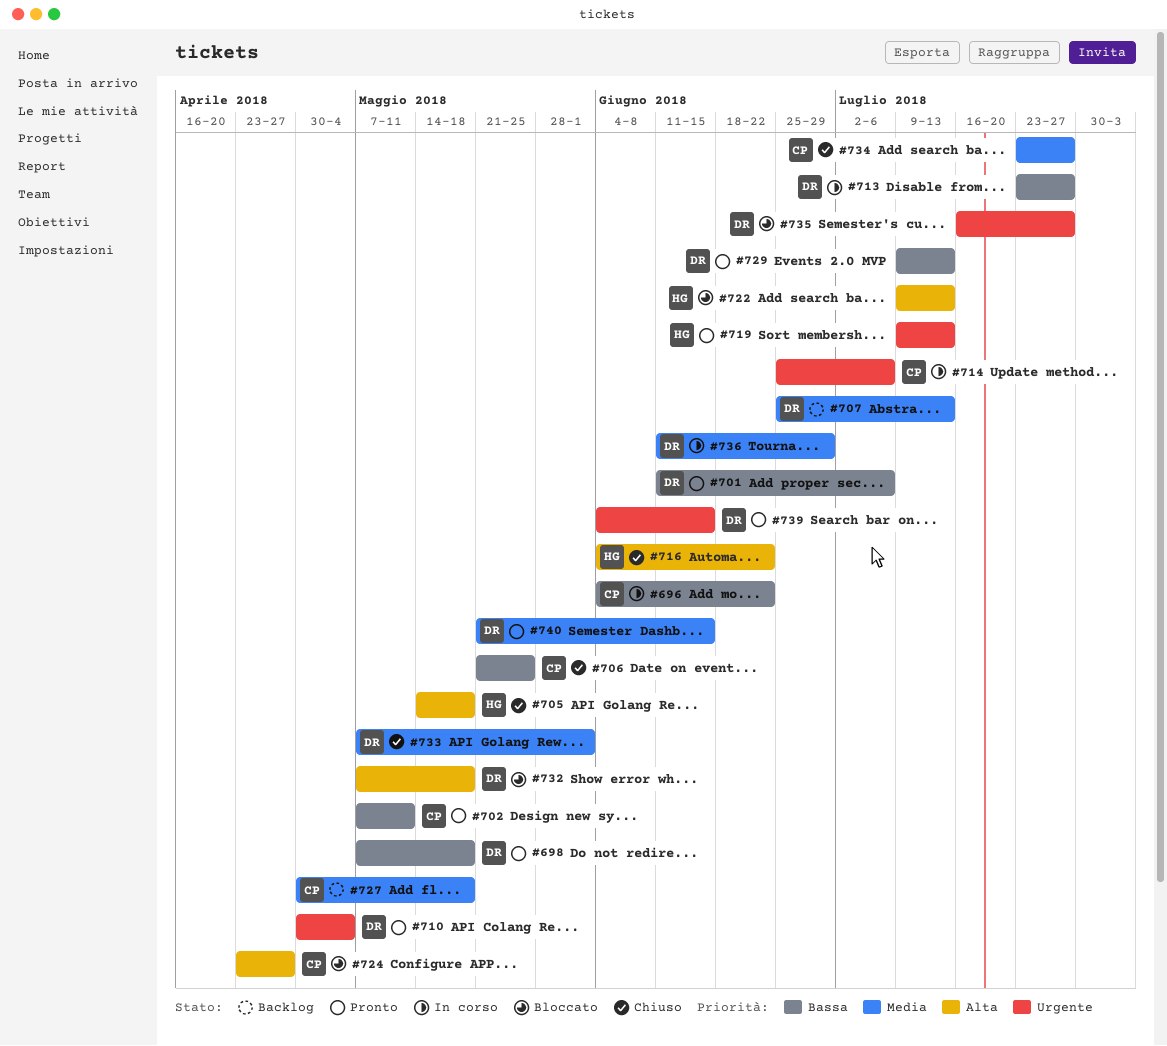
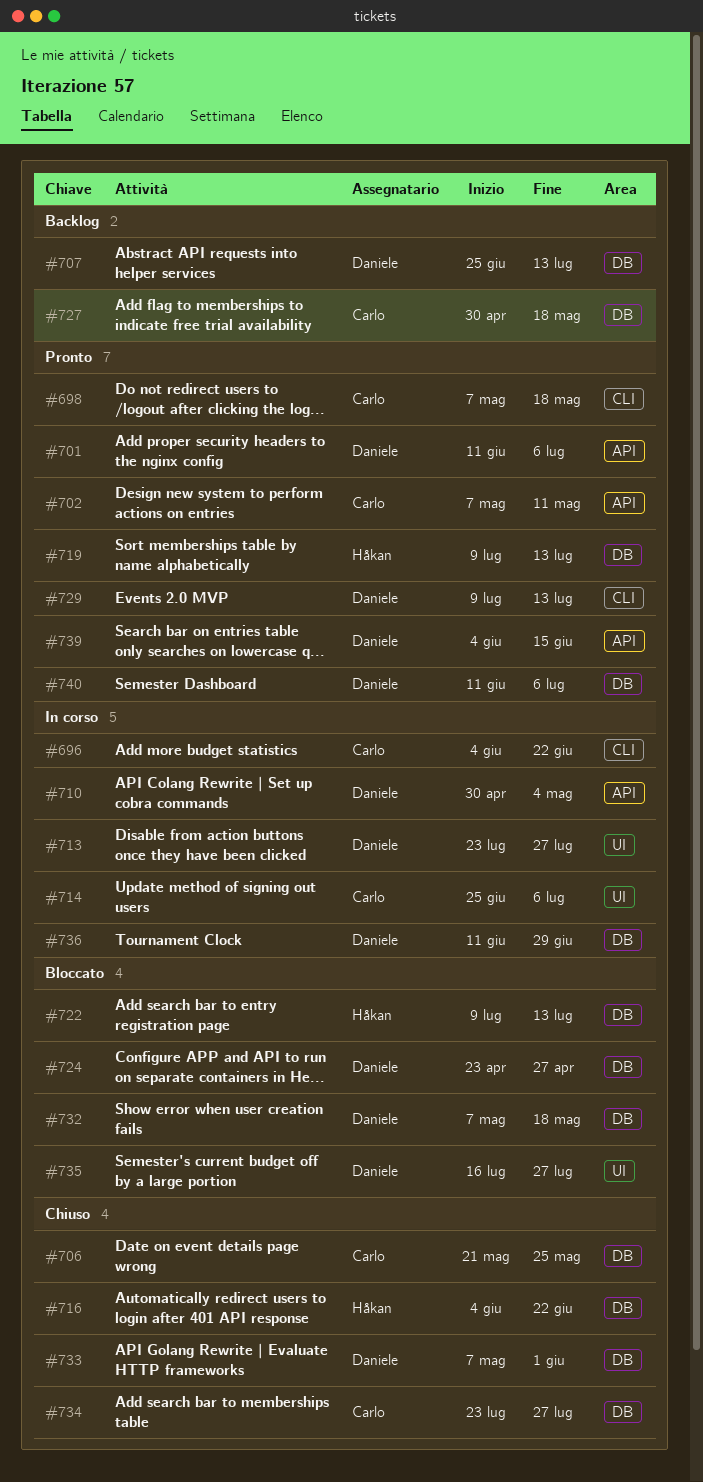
#698, owner: Daniele -> Carlo
#705: present -> none
#710, status: Pronto -> In corso
#724, owner: Carlo -> Daniele
#740, start: May 21 -> Jun 11
#740, due: Jun 15 -> Jul 6

